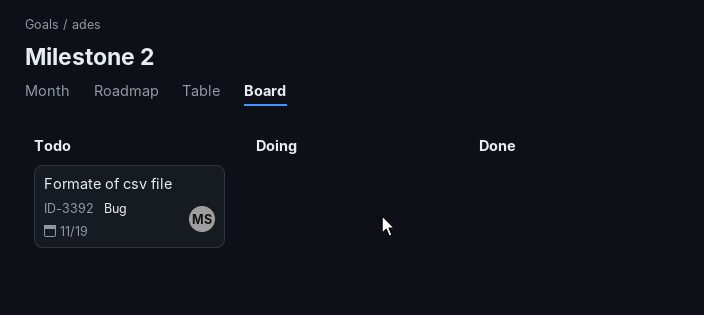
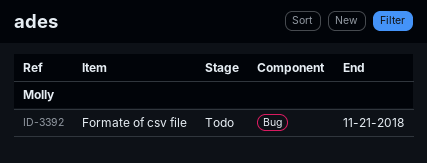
ID-3392, due: Nov 19 -> Nov 21

